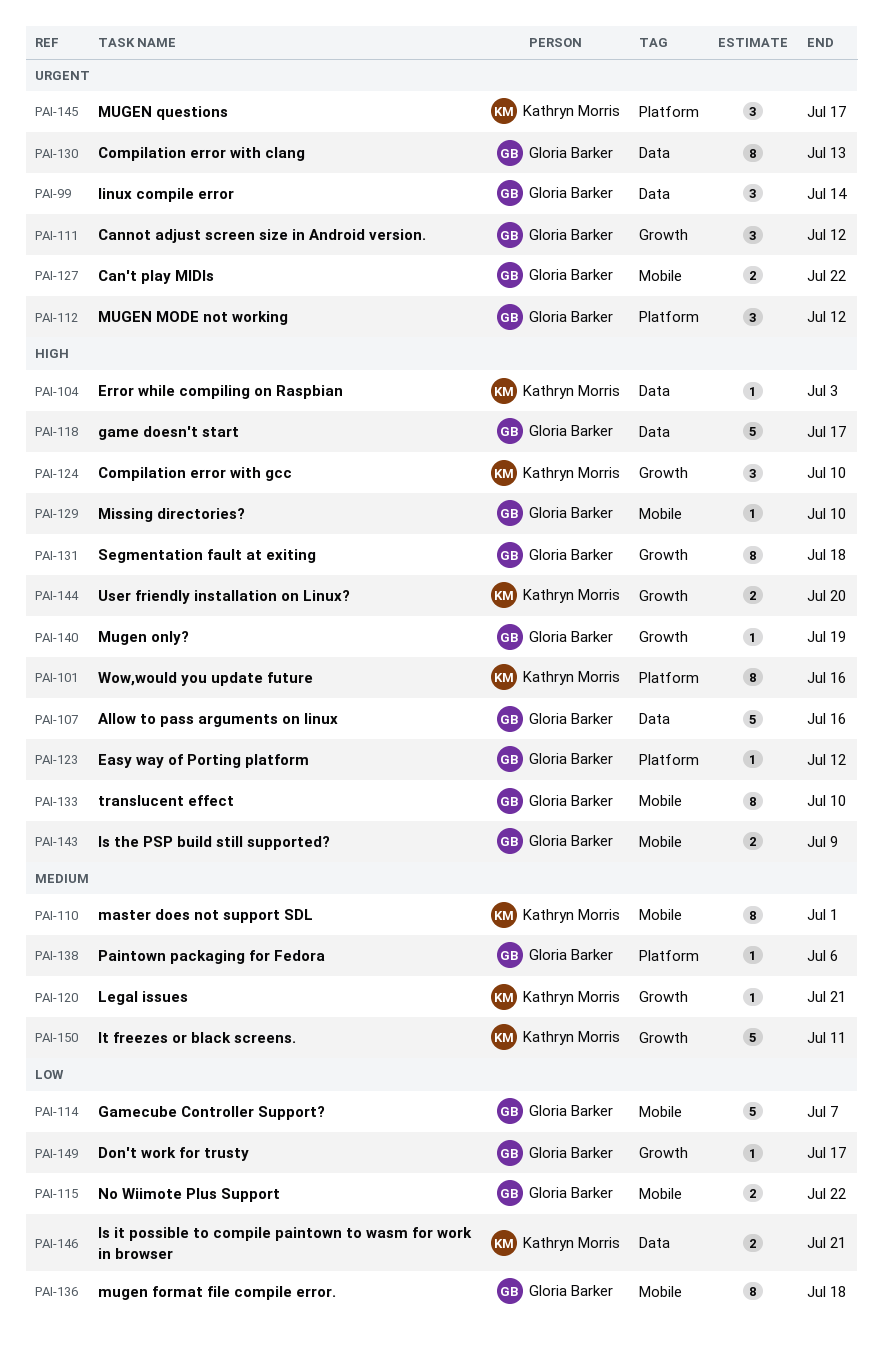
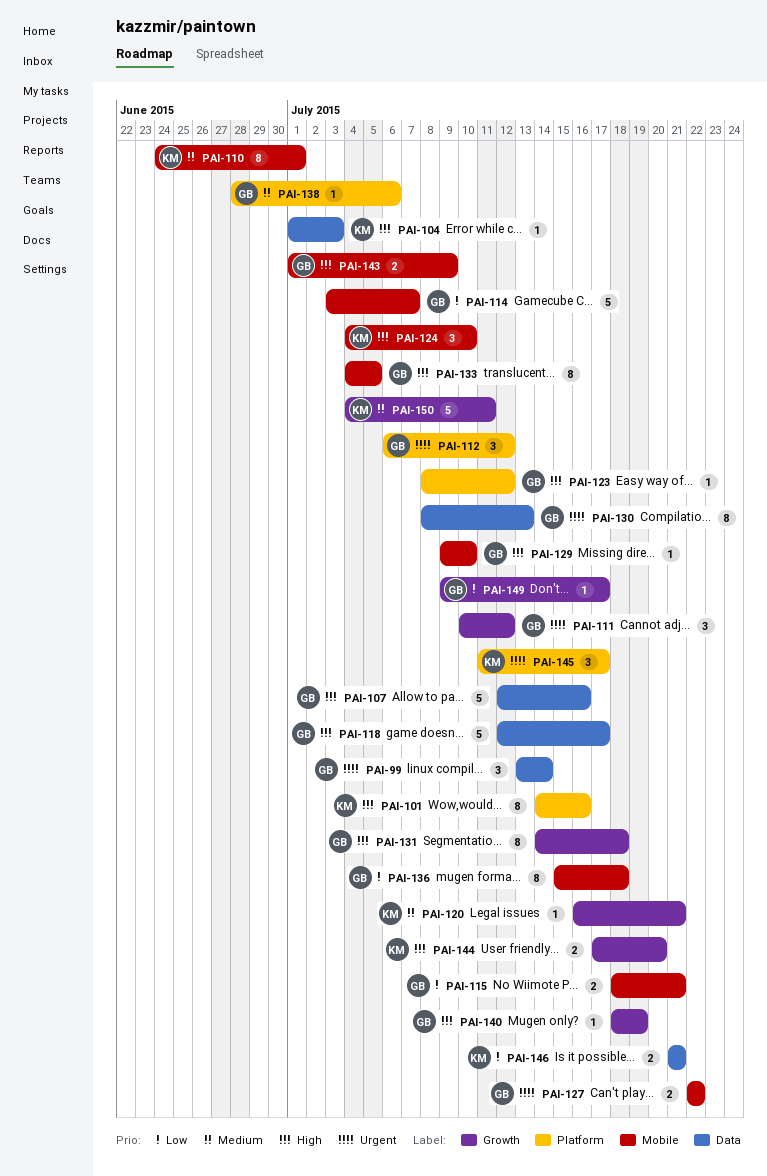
PAI-115, due: Jul 22 -> Jul 21
PAI-124, label: Growth -> Mobile
PAI-133, due: Jul 10 -> Jul 5

